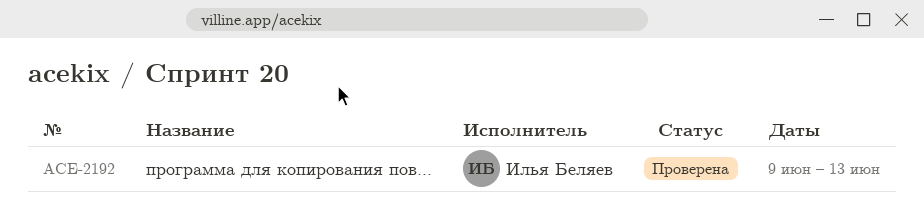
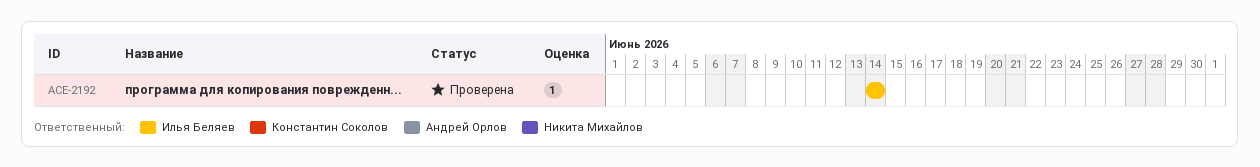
ACE-2192, start: Jun 9 -> Jun 14
ACE-2192, due: Jun 13 -> Jun 14

